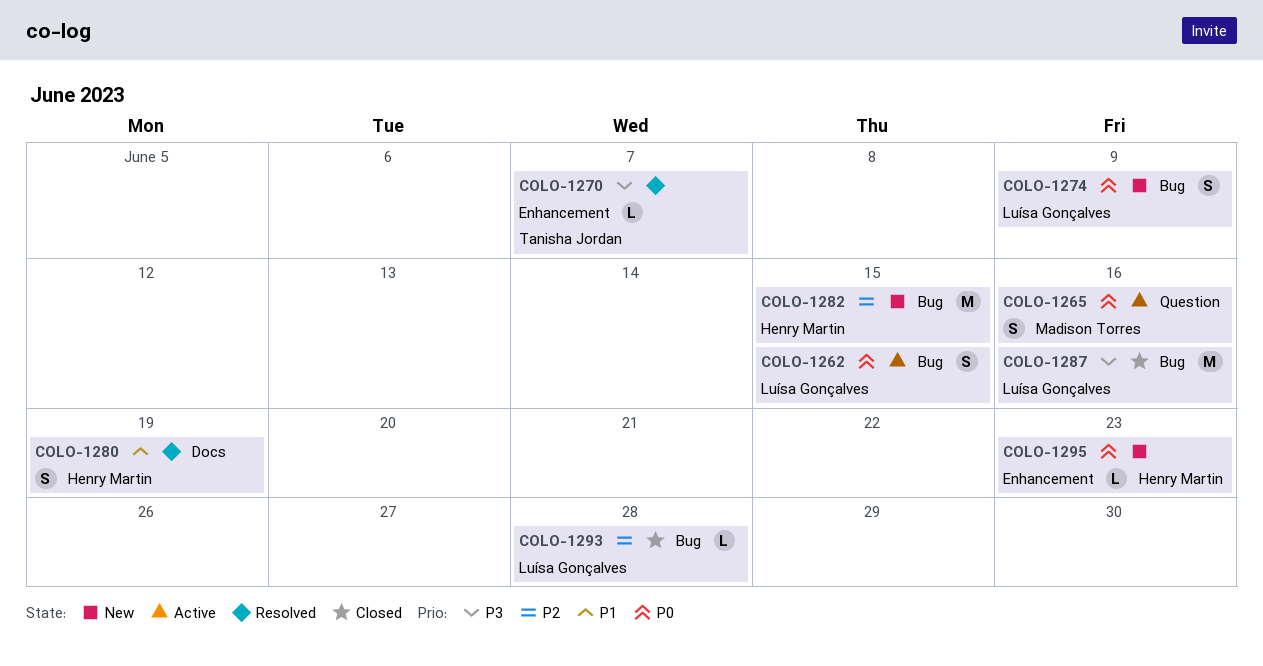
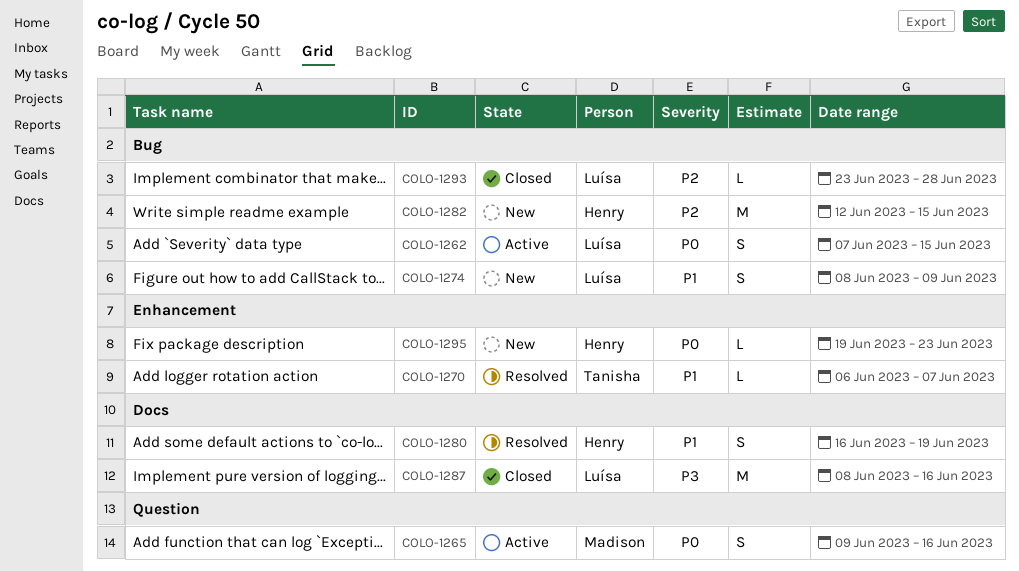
COLO-1270, priority: P3 -> P1
COLO-1274, priority: P0 -> P1
COLO-1287, label: Bug -> Docs

